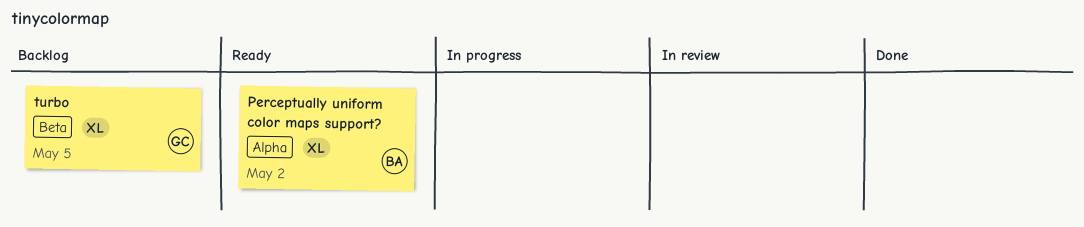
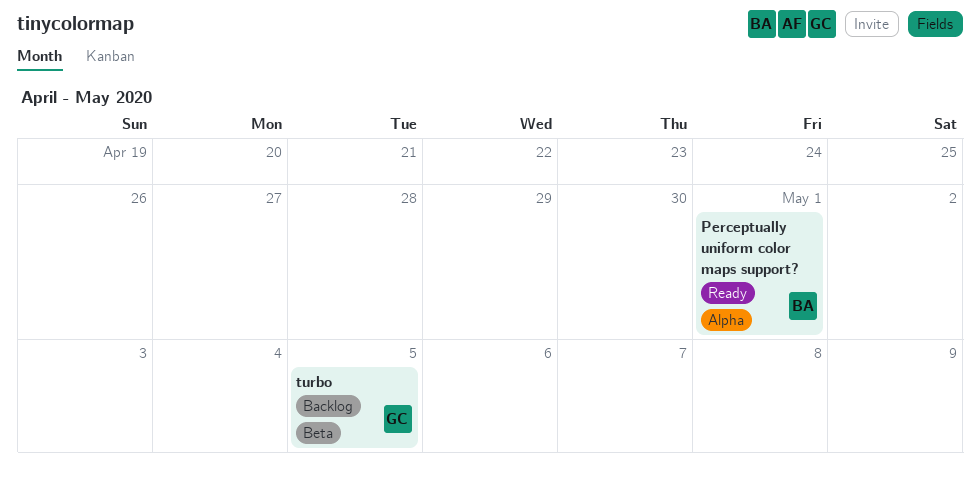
Perceptually uniform color maps support?, due: May 2 -> May 1

